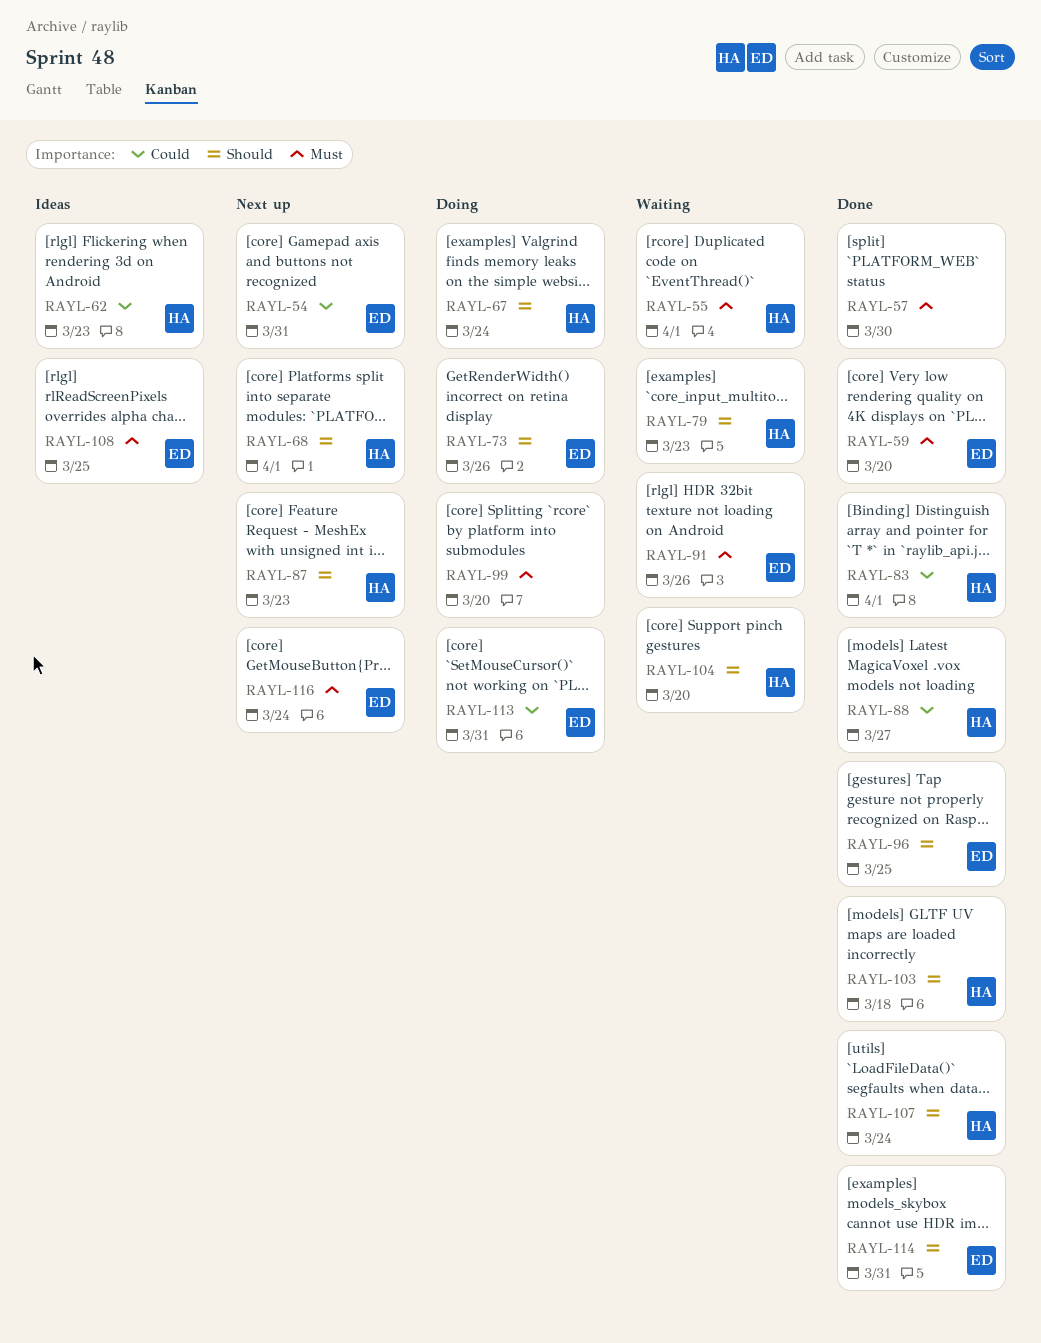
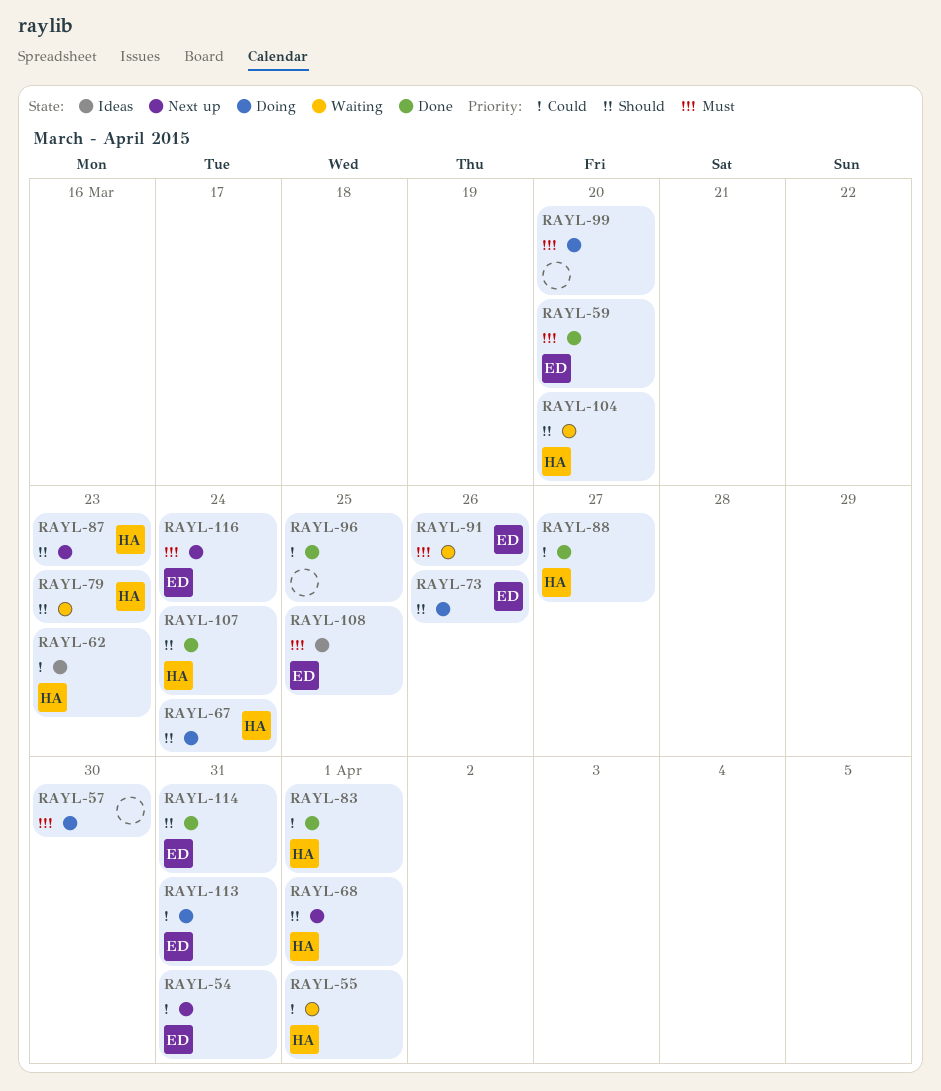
RAYL-55, priority: Must -> Could
RAYL-57, status: Done -> Doing
RAYL-96, owner: ED -> none
RAYL-96, priority: Should -> Could
RAYL-103: present -> none

